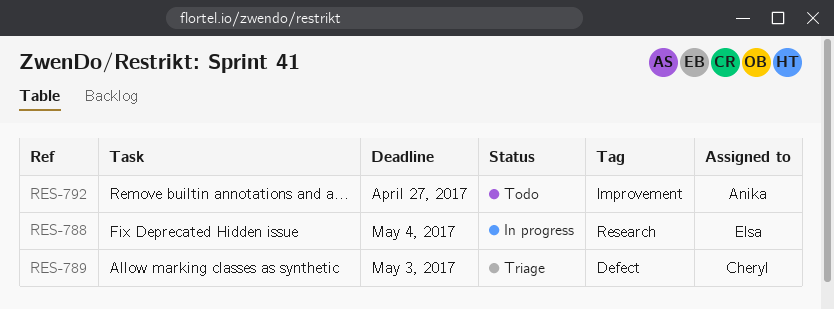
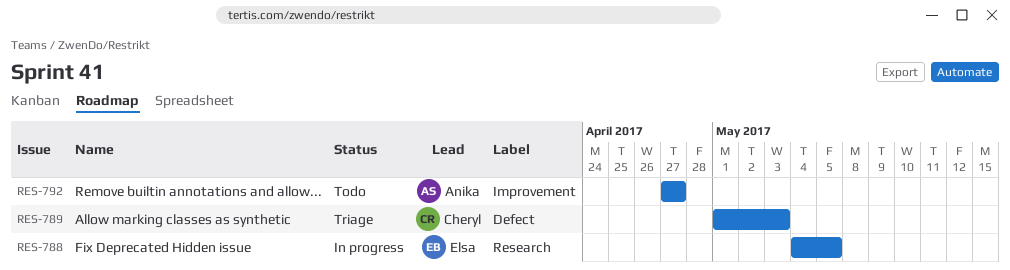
RES-788, due: May 4 -> May 5

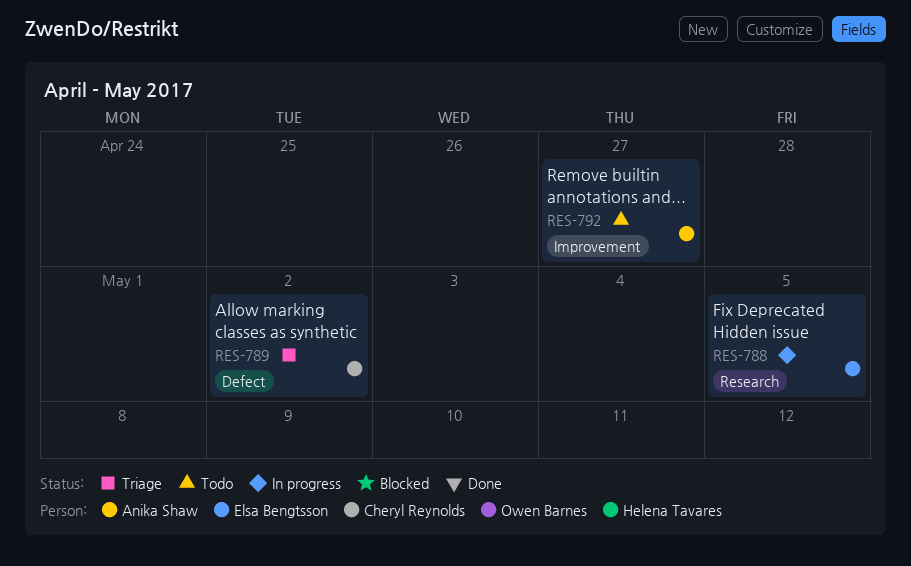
RES-789, due: May 3 -> May 2

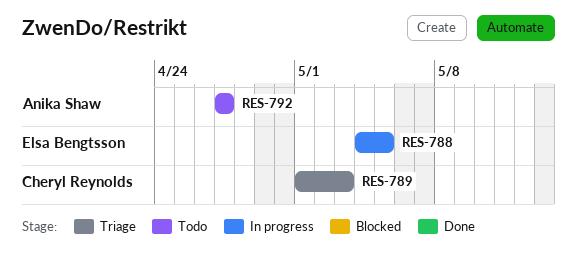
RES-789, due: May 2 -> May 3

